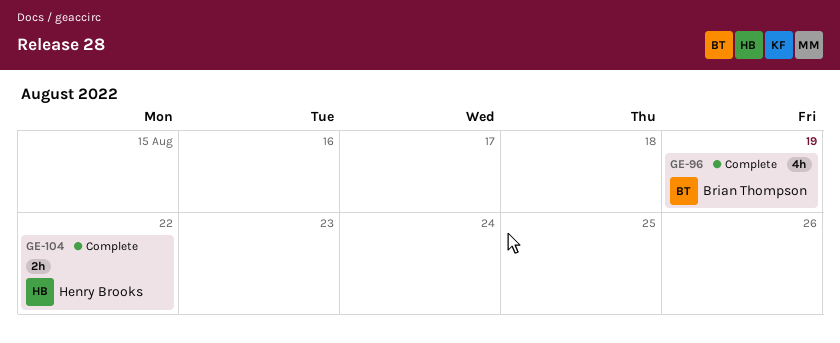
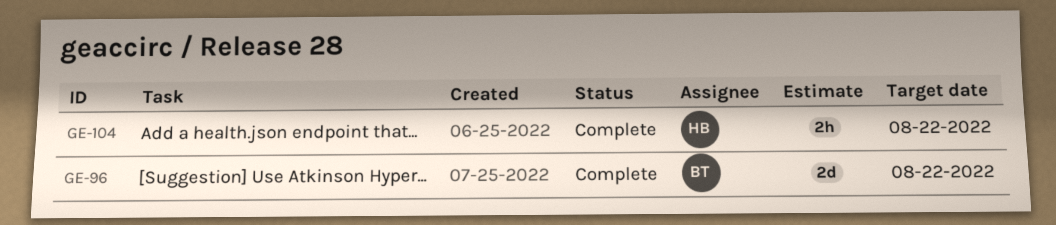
GE-96, estimate: 4h -> 2d
GE-96, due: Aug 19 -> Aug 22

